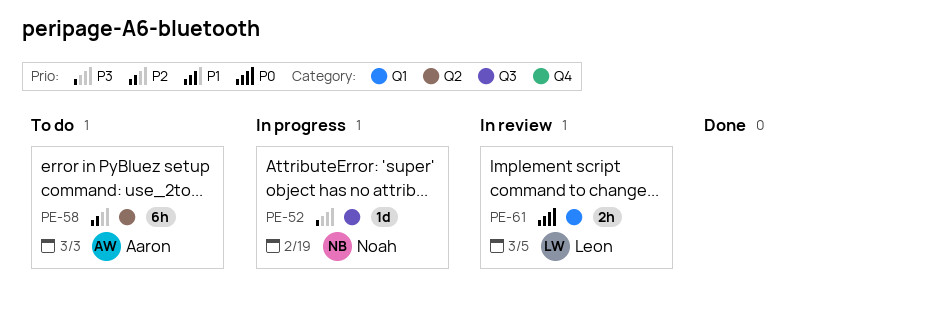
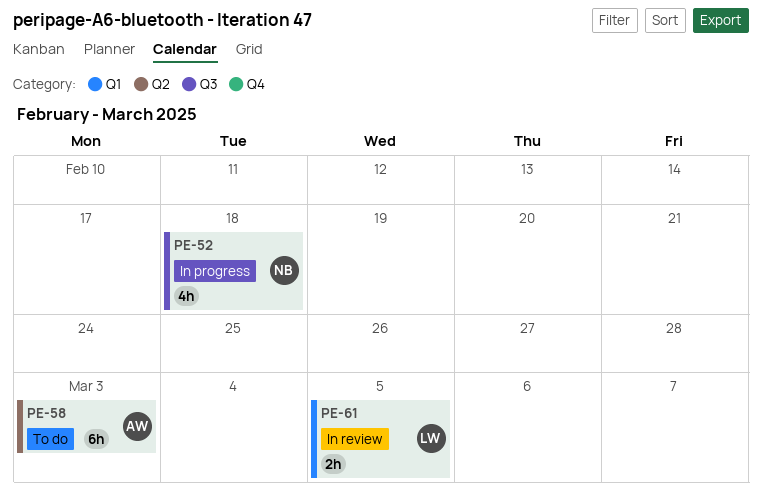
PE-52, estimate: 1d -> 4h
PE-52, due: Feb 19 -> Feb 18

